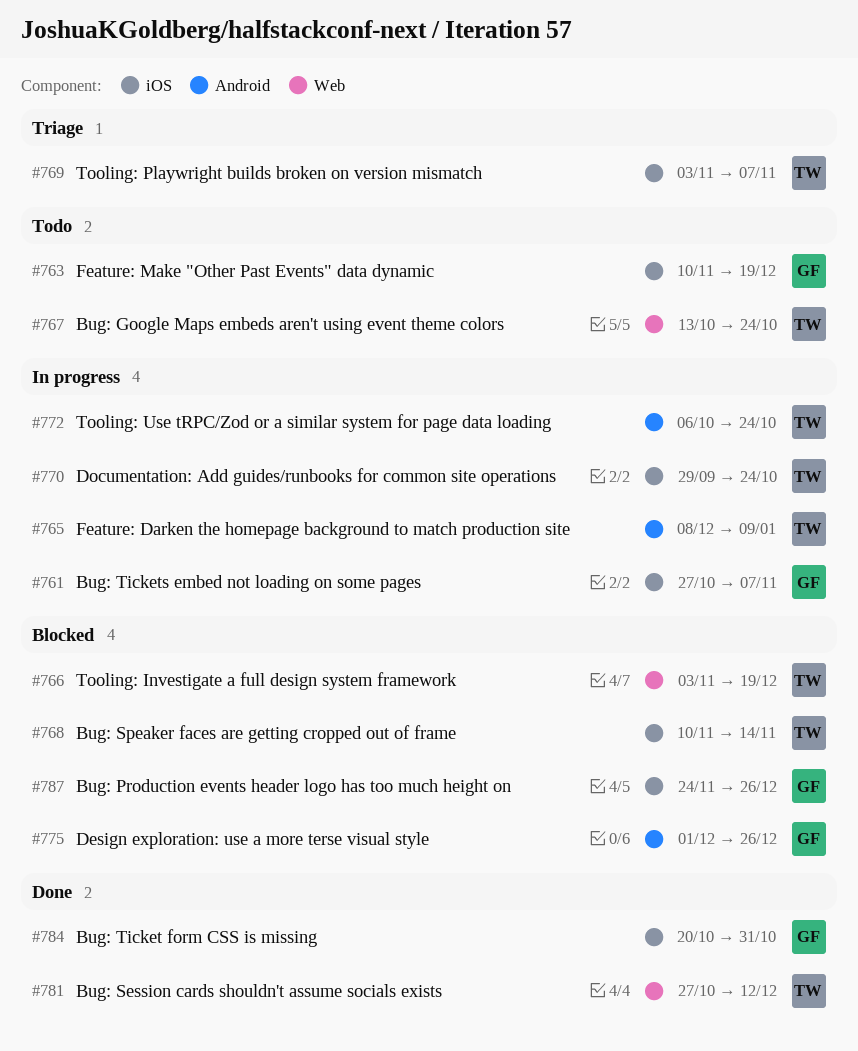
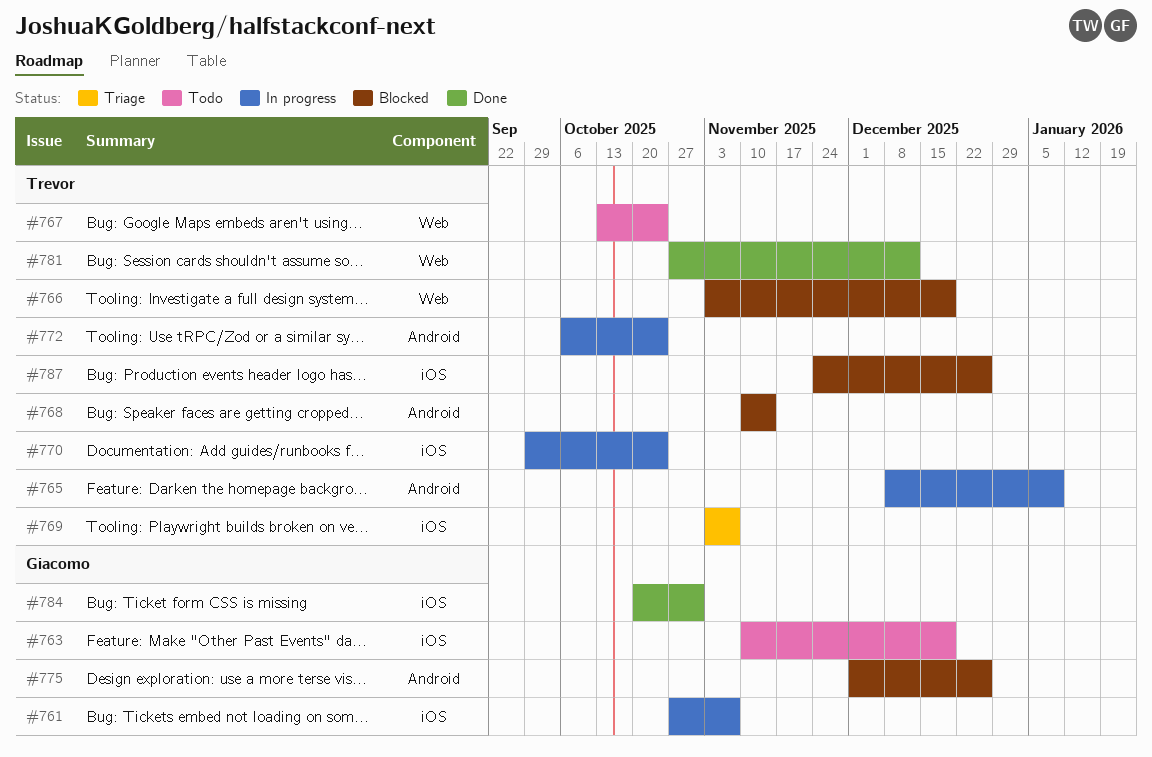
#768, label: iOS -> Android
#787, owner: Giacomo -> Trevor

